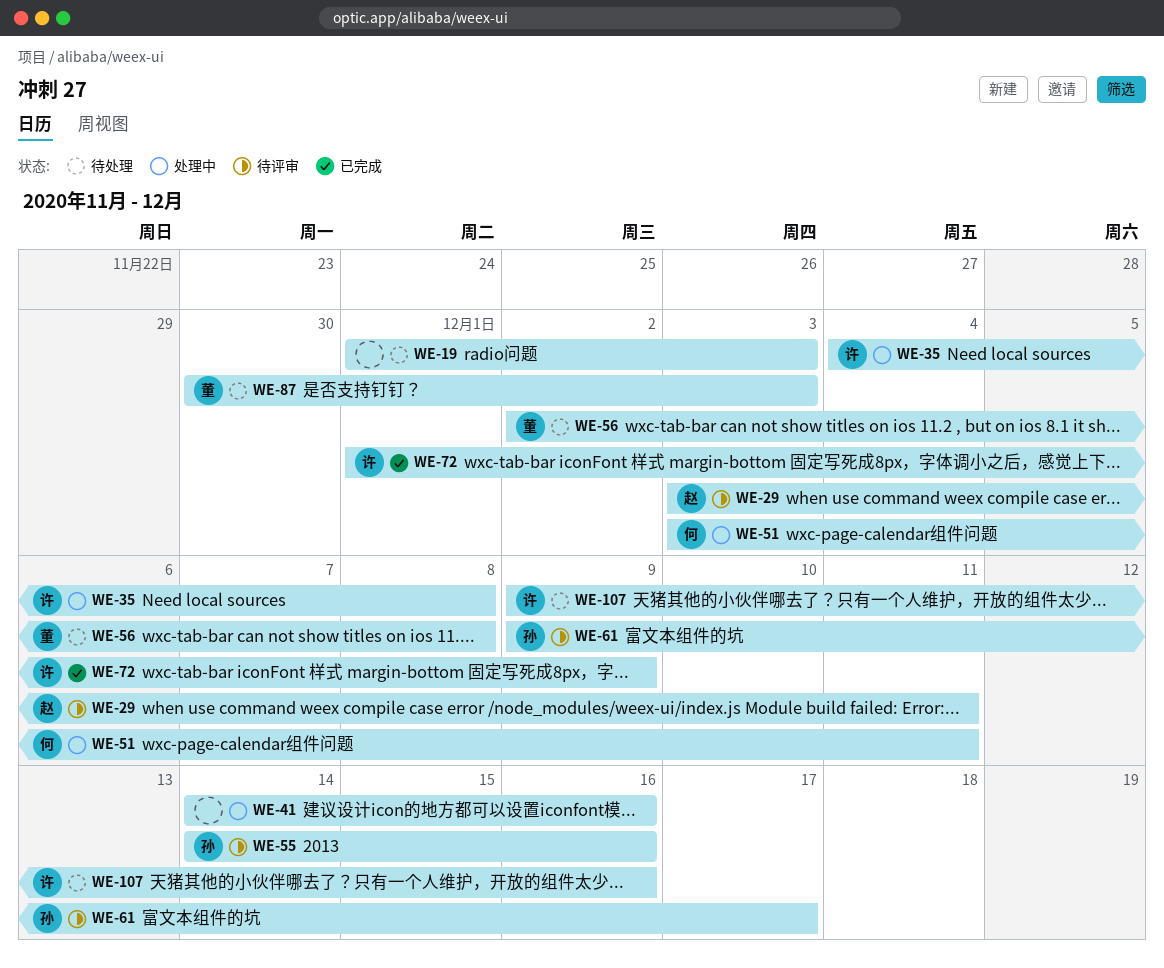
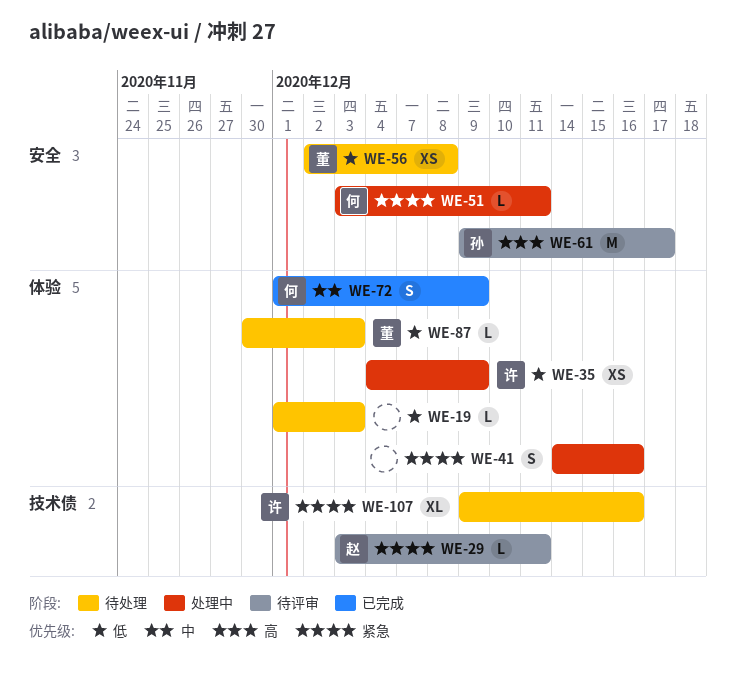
WE-35, due: Dec 8 -> Dec 9
WE-55: present -> none
WE-72, owner: 许 -> 何

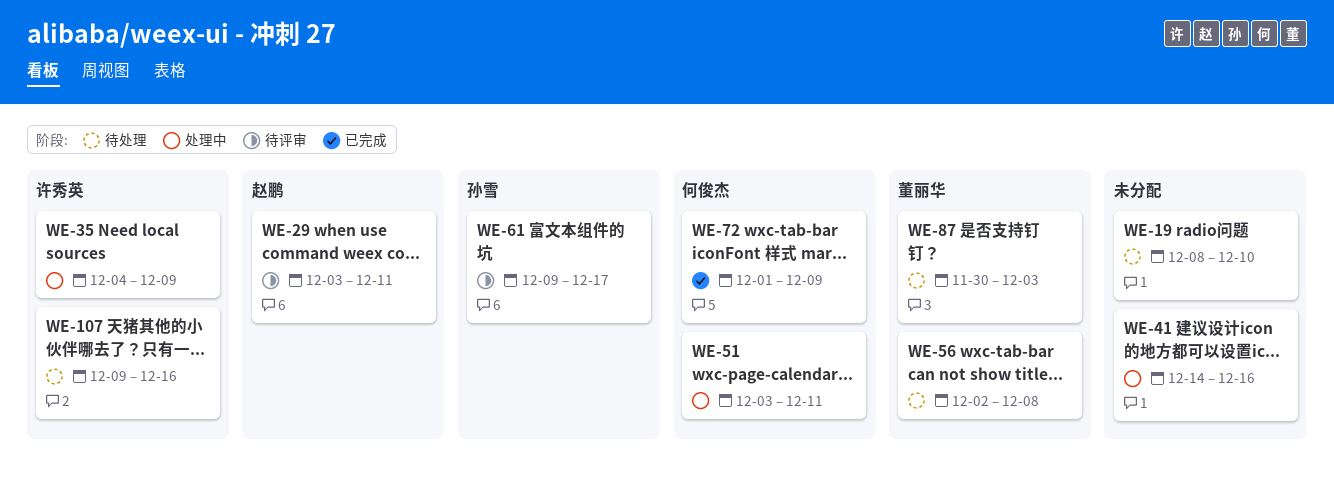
WE-19, start: Dec 1 -> Dec 8
WE-19, due: Dec 3 -> Dec 10

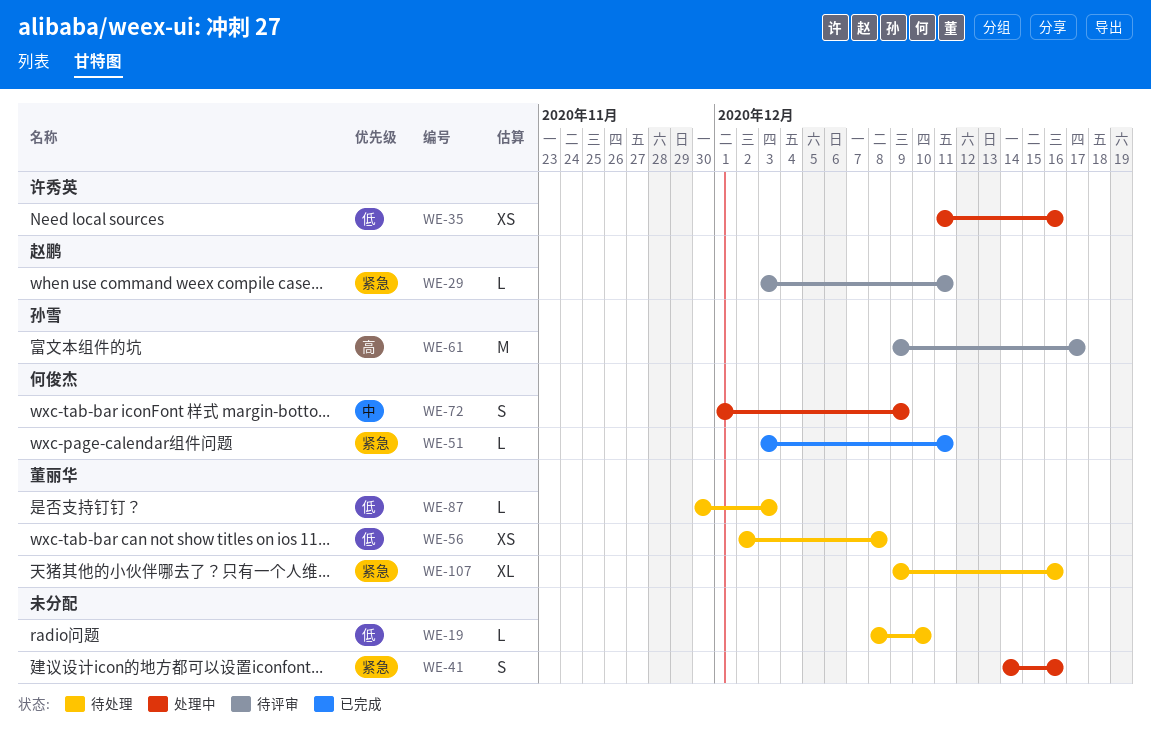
WE-35, start: Dec 4 -> Dec 11
WE-35, due: Dec 9 -> Dec 16
WE-51, status: 处理中 -> 已完成
WE-72, status: 已完成 -> 处理中
WE-107, owner: 许秀英 -> 董丽华

